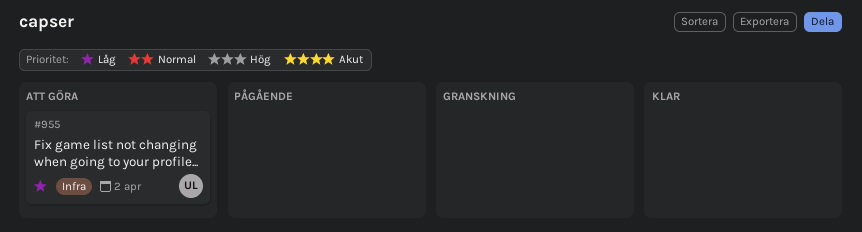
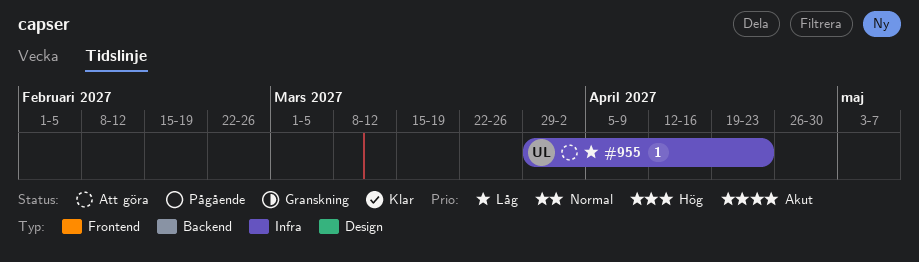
#955, due: Apr 2 -> Apr 23

